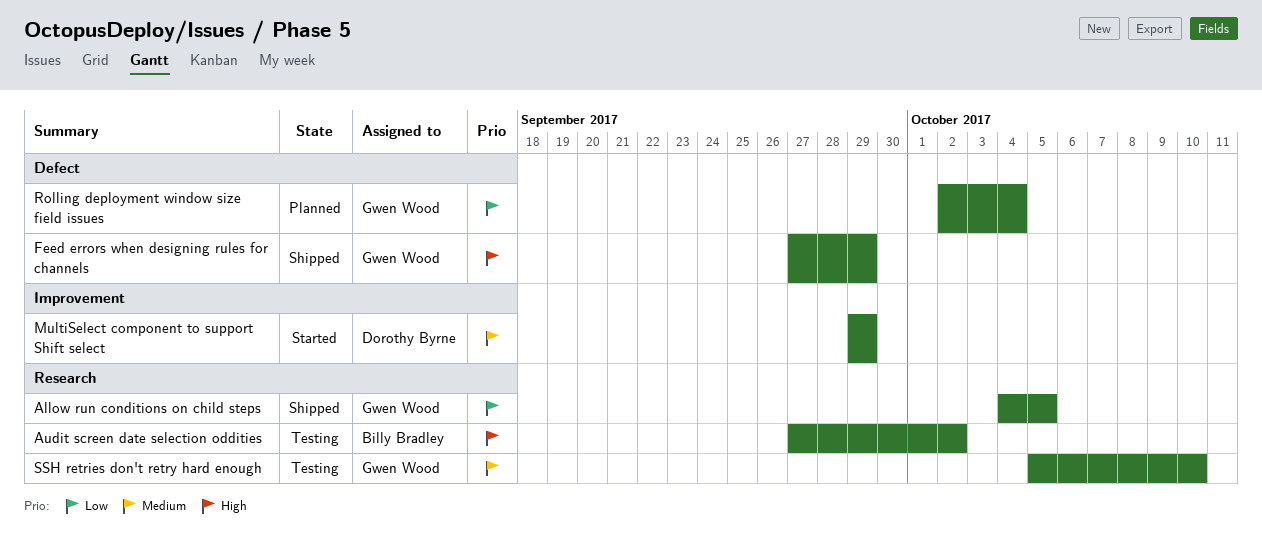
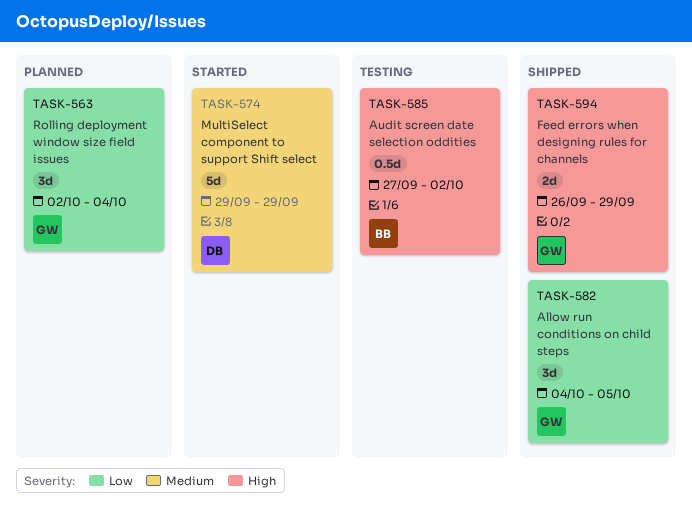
Feed errors when designing rules for channels, start: Sep 27 -> Sep 26
SSH retries don't retry hard enough: present -> none

